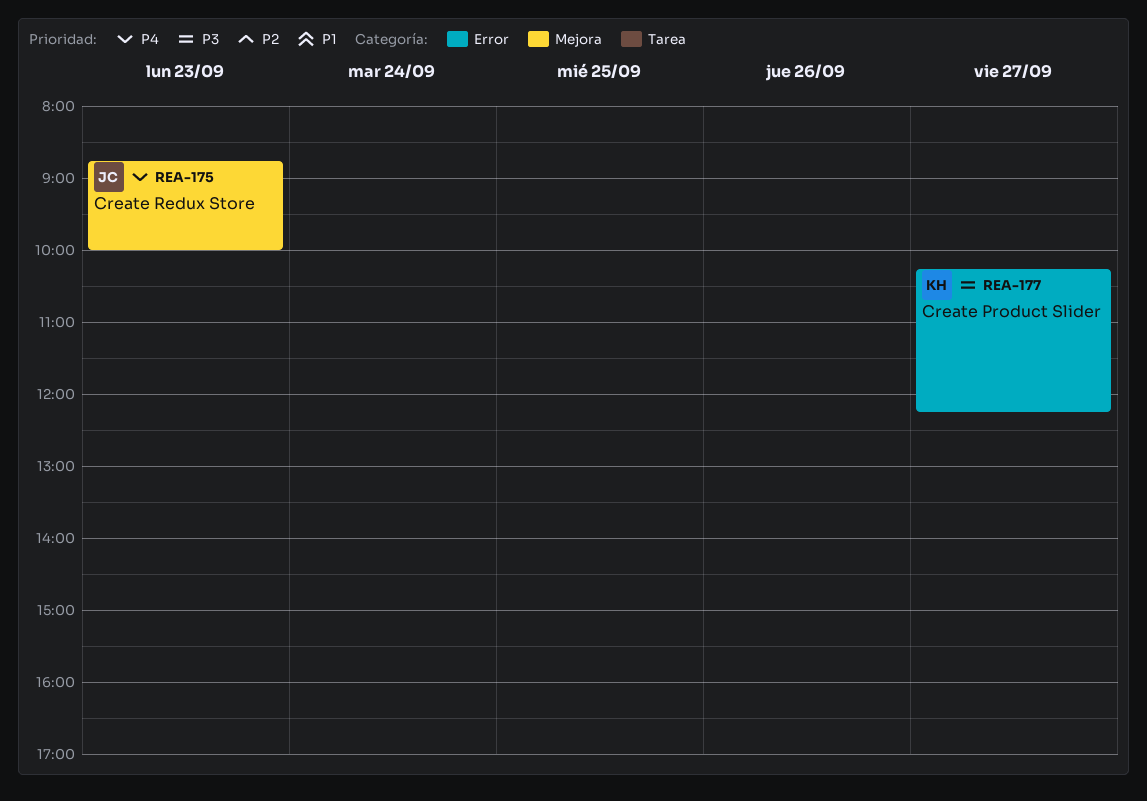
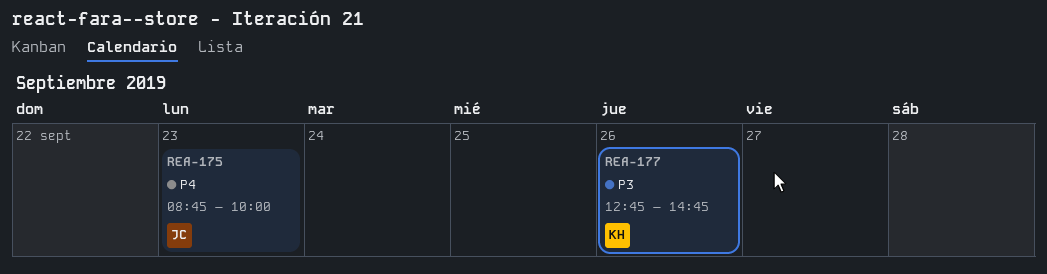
REA-177, day: Sep 27 -> Sep 26
REA-177, begins: 10:15 -> 12:45
REA-177, ends: 12:15 -> 14:45

